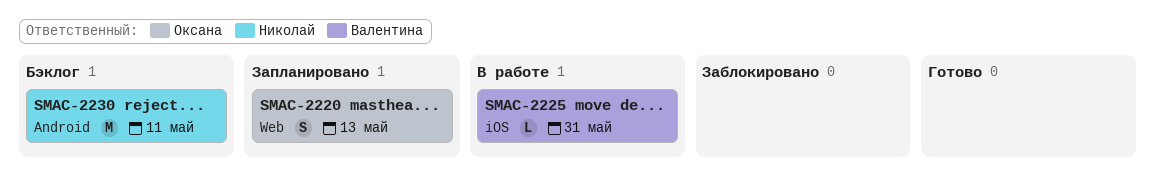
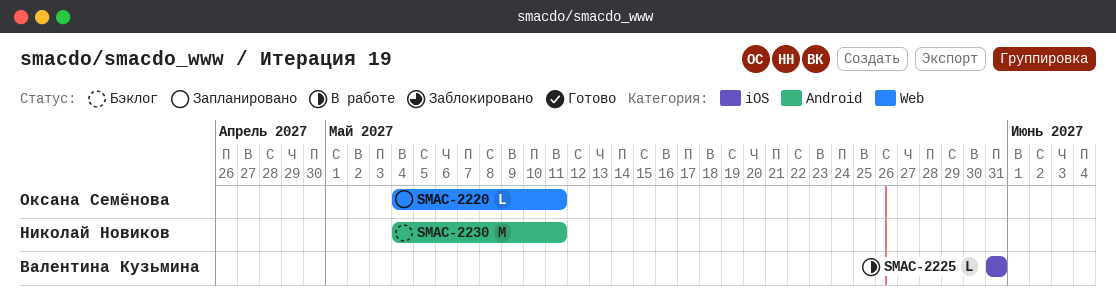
SMAC-2220, estimate: S -> L
SMAC-2220, due: May 13 -> May 11

